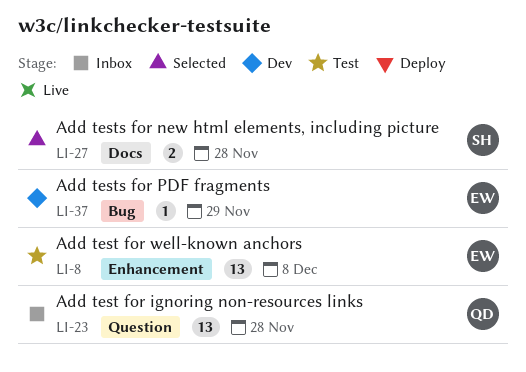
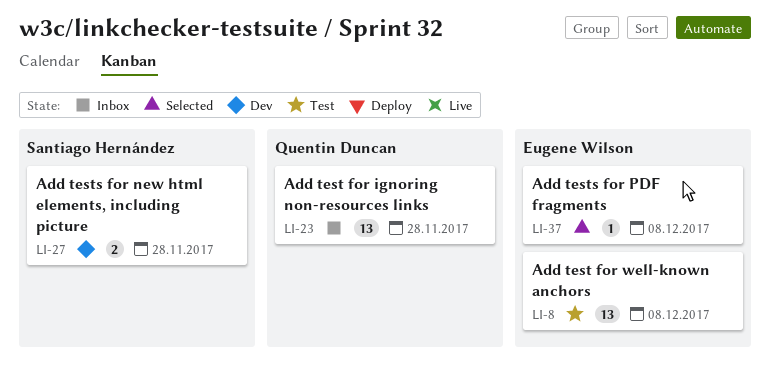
LI-27, status: Selected -> Dev
LI-37, status: Dev -> Selected
LI-37, due: Nov 29 -> Dec 8

